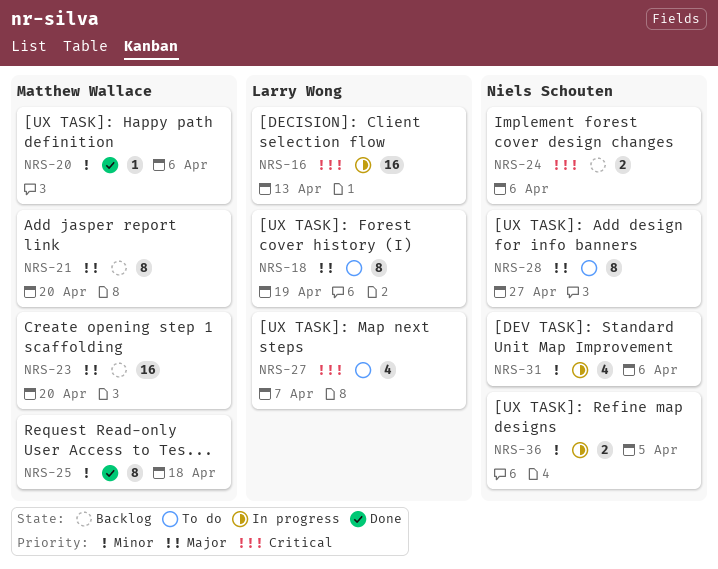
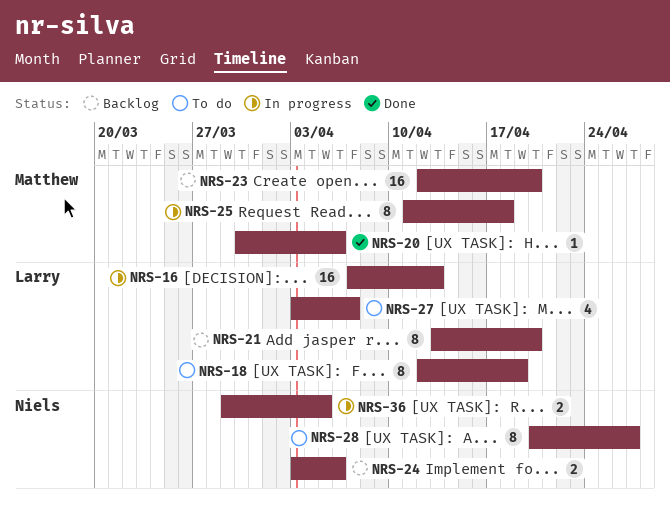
NRS-21, owner: Matthew Wallace -> Larry Wong
NRS-25, status: Done -> In progress
NRS-31: present -> none

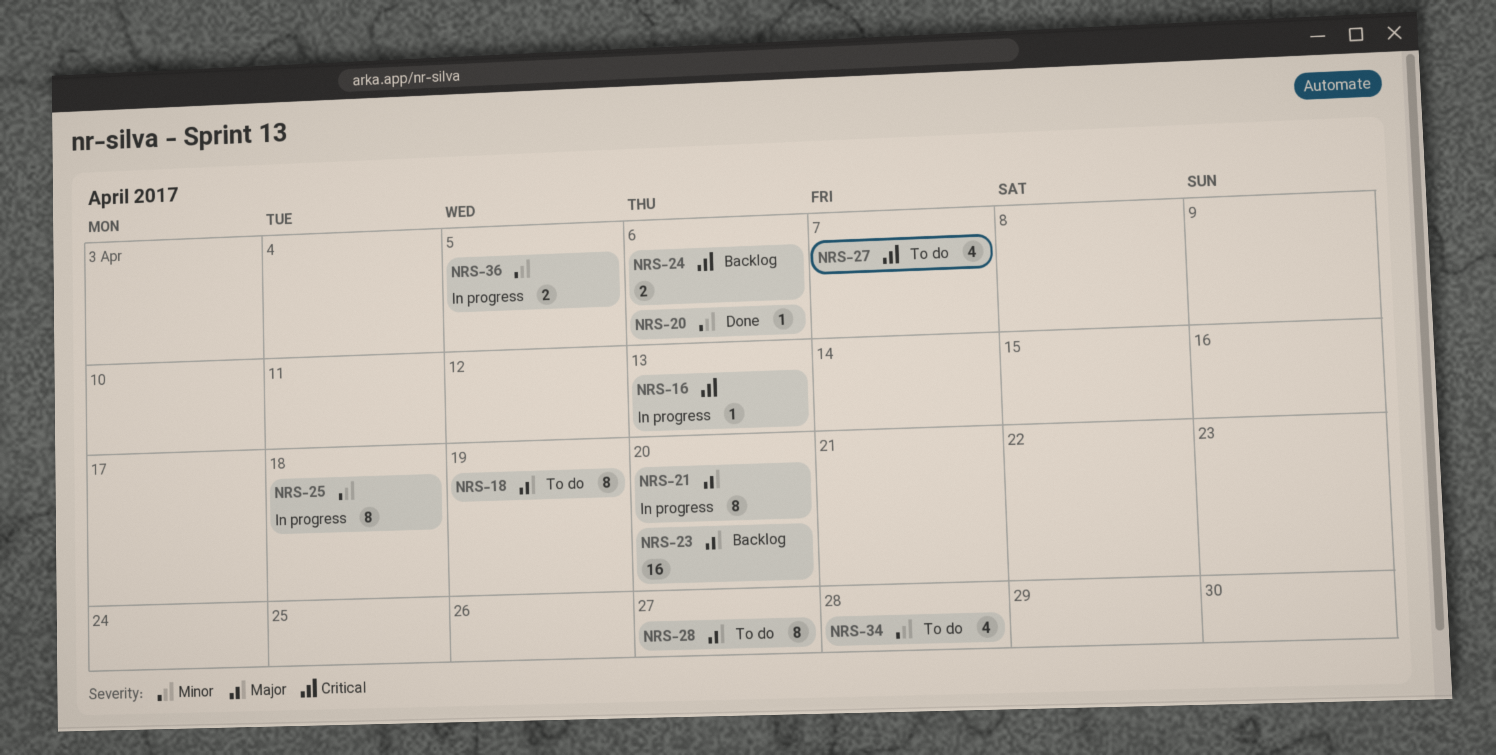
NRS-16, estimate: 16 -> 1
NRS-21, status: Backlog -> In progress
NRS-34: none -> present

